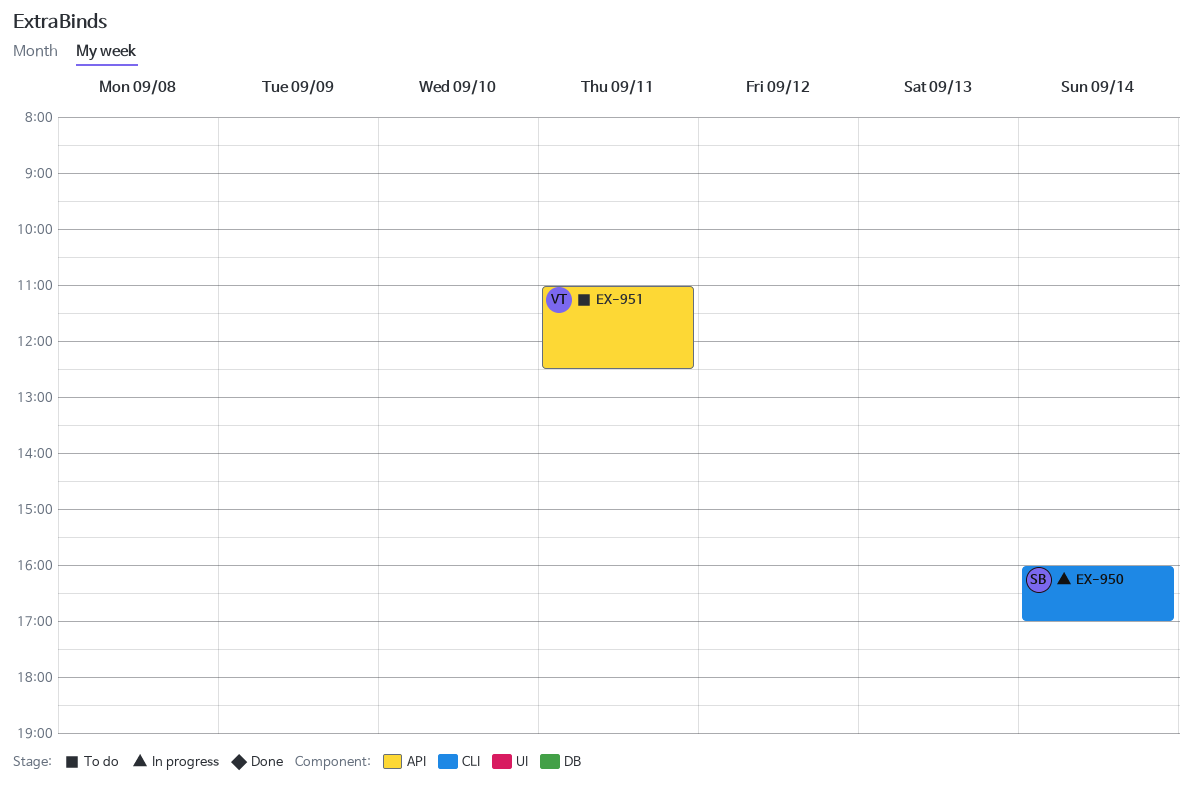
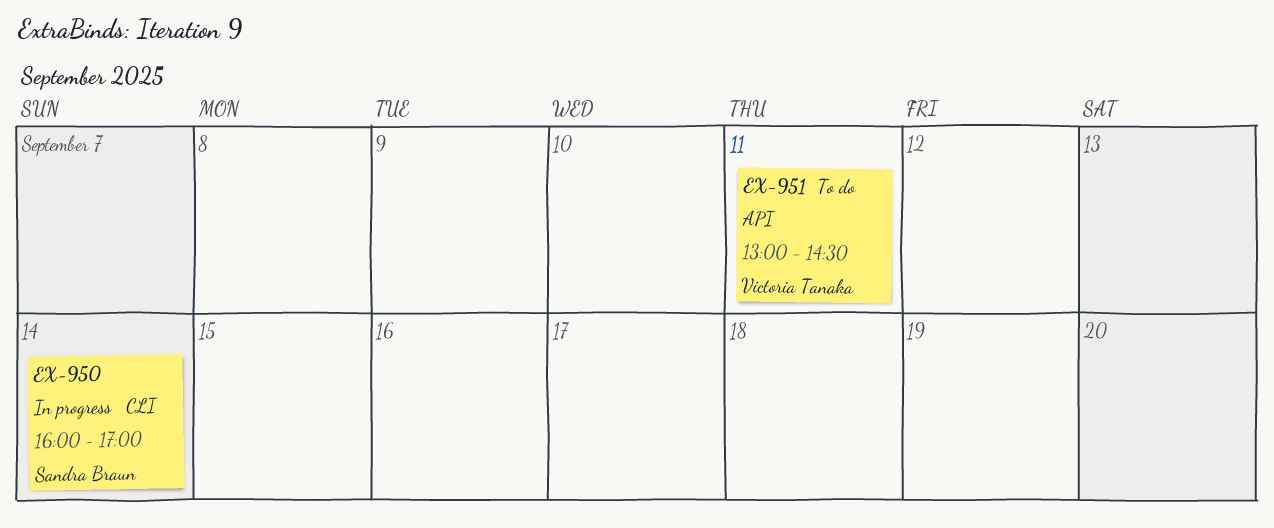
EX-951, begins: 11:00 -> 13:00
EX-951, ends: 12:30 -> 14:30

